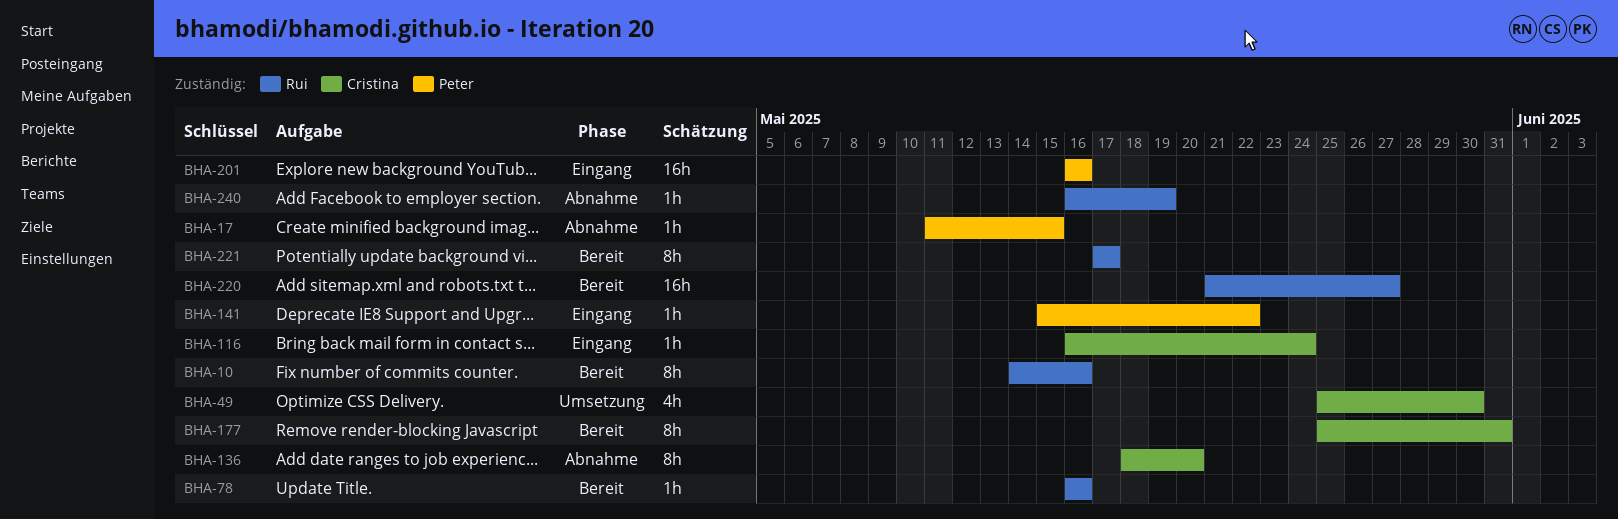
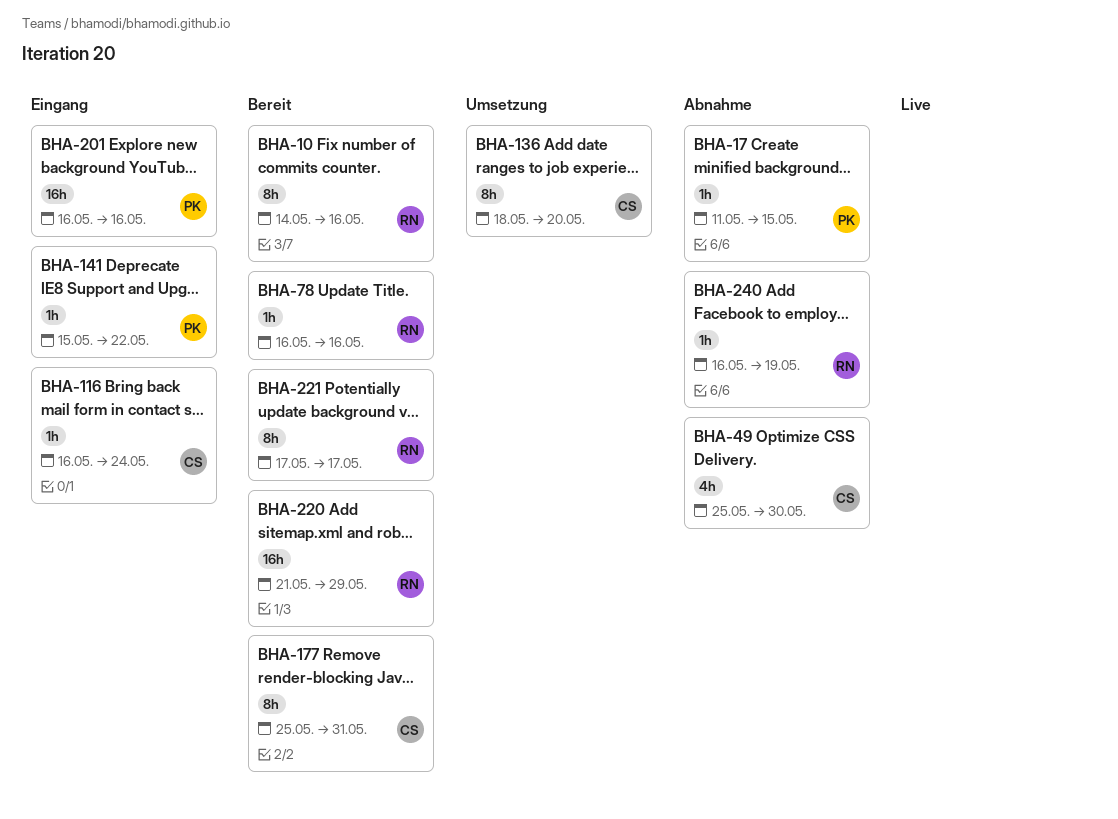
BHA-49, status: Umsetzung -> Abnahme
BHA-136, status: Abnahme -> Umsetzung
BHA-220, due: May 27 -> May 29

